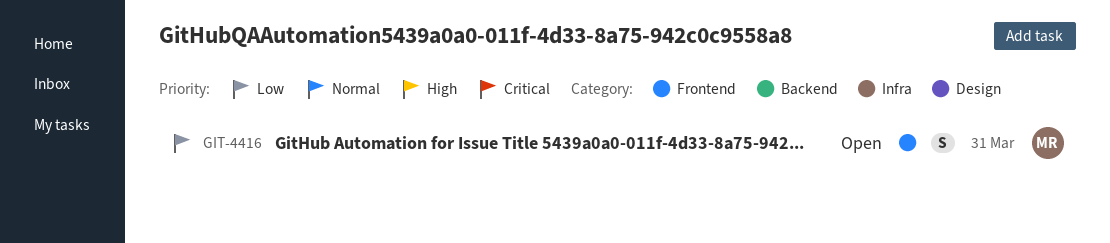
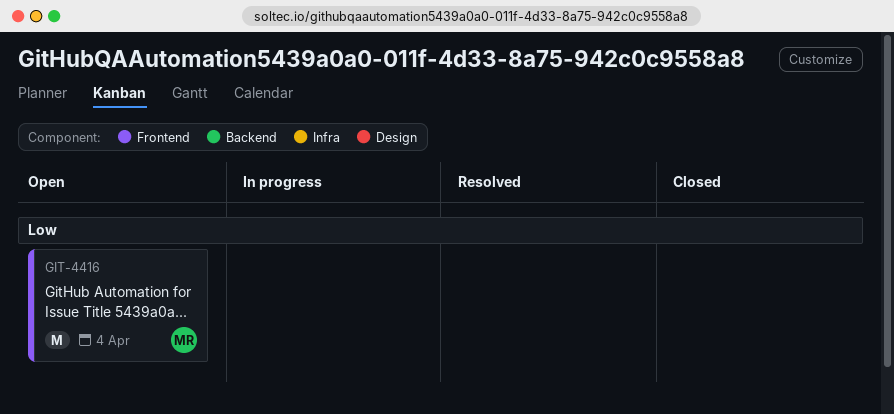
GIT-4416, estimate: S -> M
GIT-4416, due: Mar 31 -> Apr 4

